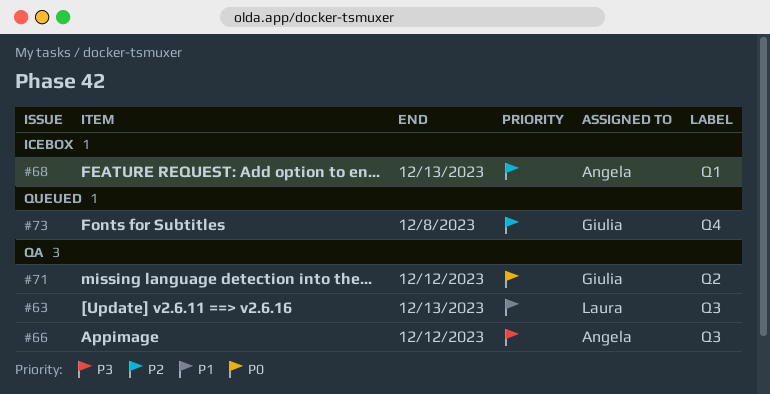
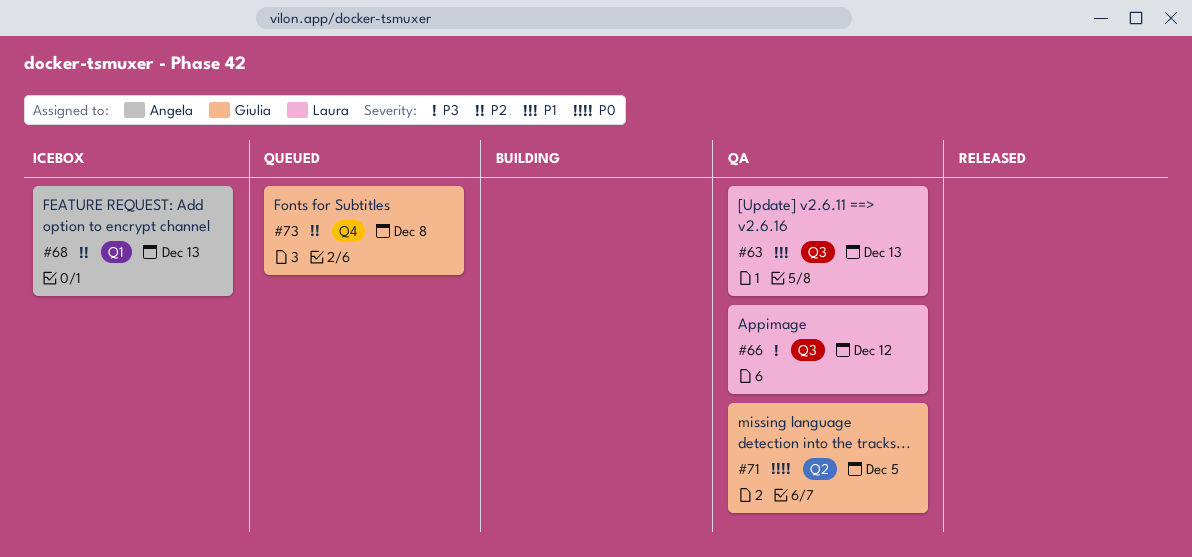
#66, owner: Angela -> Laura
#71, due: Dec 12 -> Dec 5

